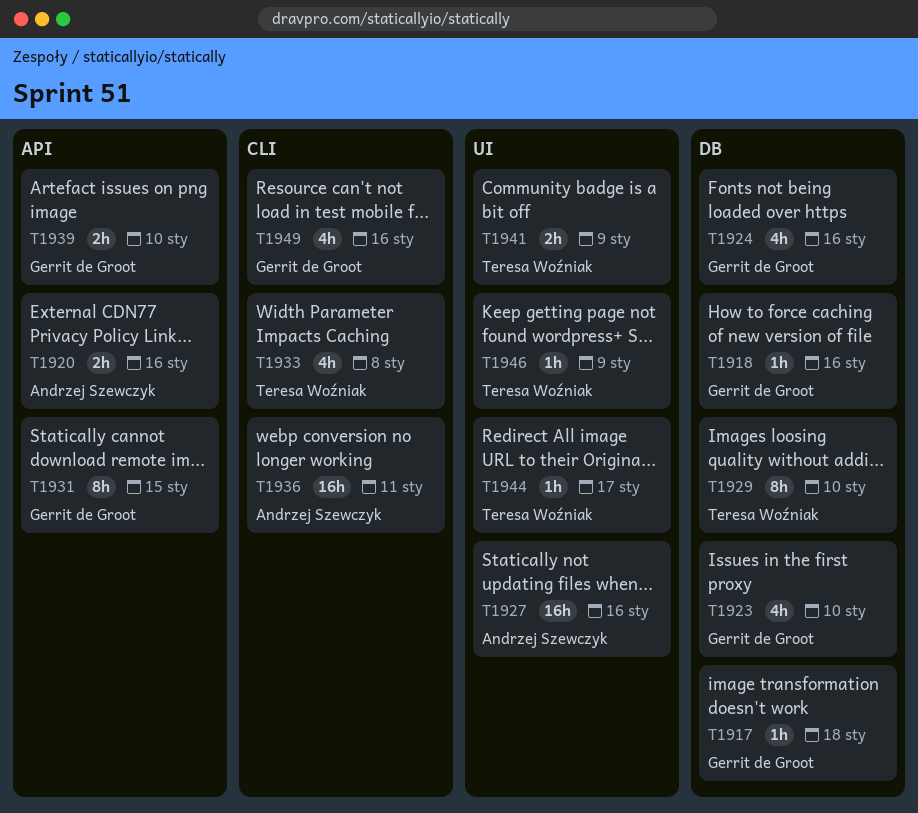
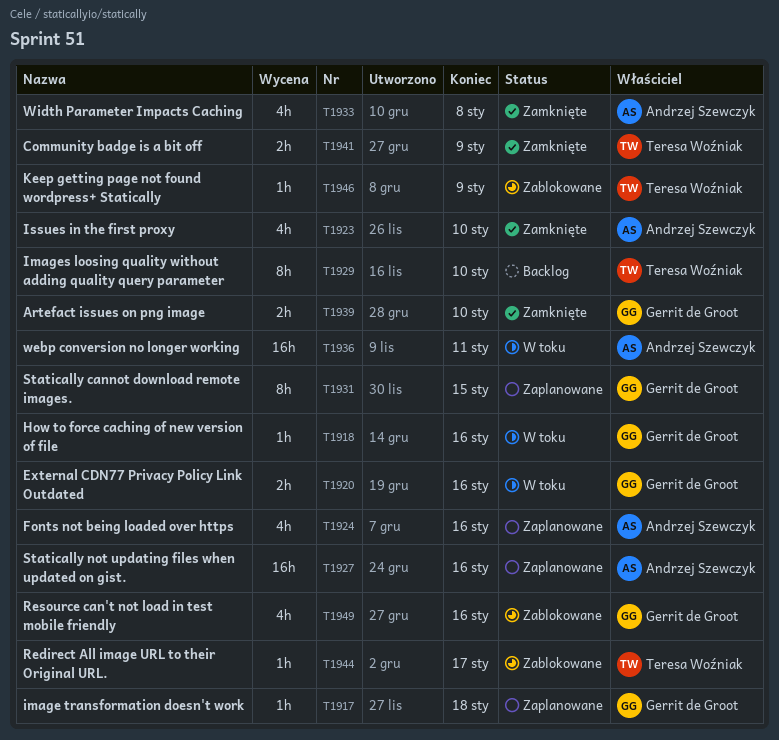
T1920, owner: Andrzej Szewczyk -> Gerrit de Groot
T1923, owner: Gerrit de Groot -> Andrzej Szewczyk
T1924, owner: Gerrit de Groot -> Andrzej Szewczyk
T1933, owner: Teresa Woźniak -> Andrzej Szewczyk

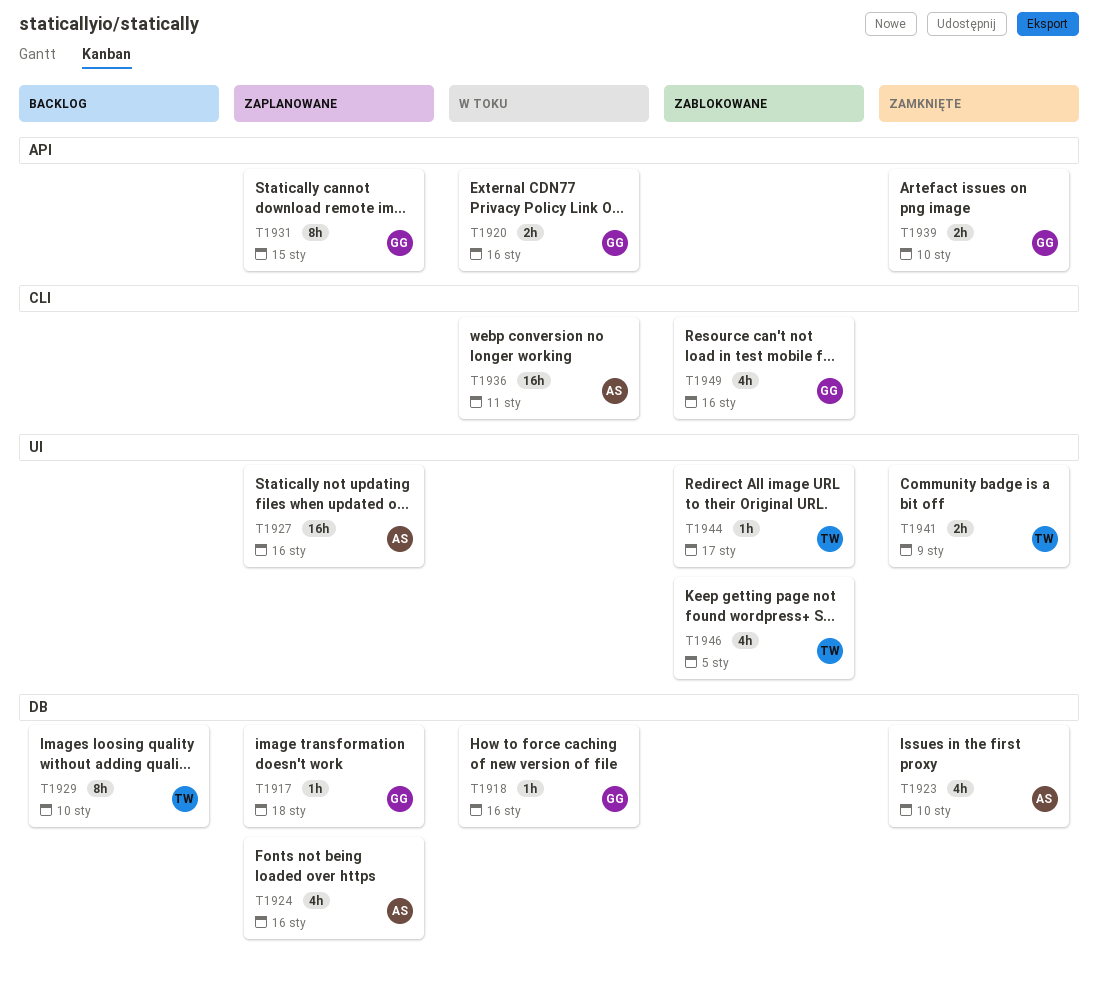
T1933: present -> none
T1946, estimate: 1h -> 4h
T1946, due: Jan 9 -> Jan 5

